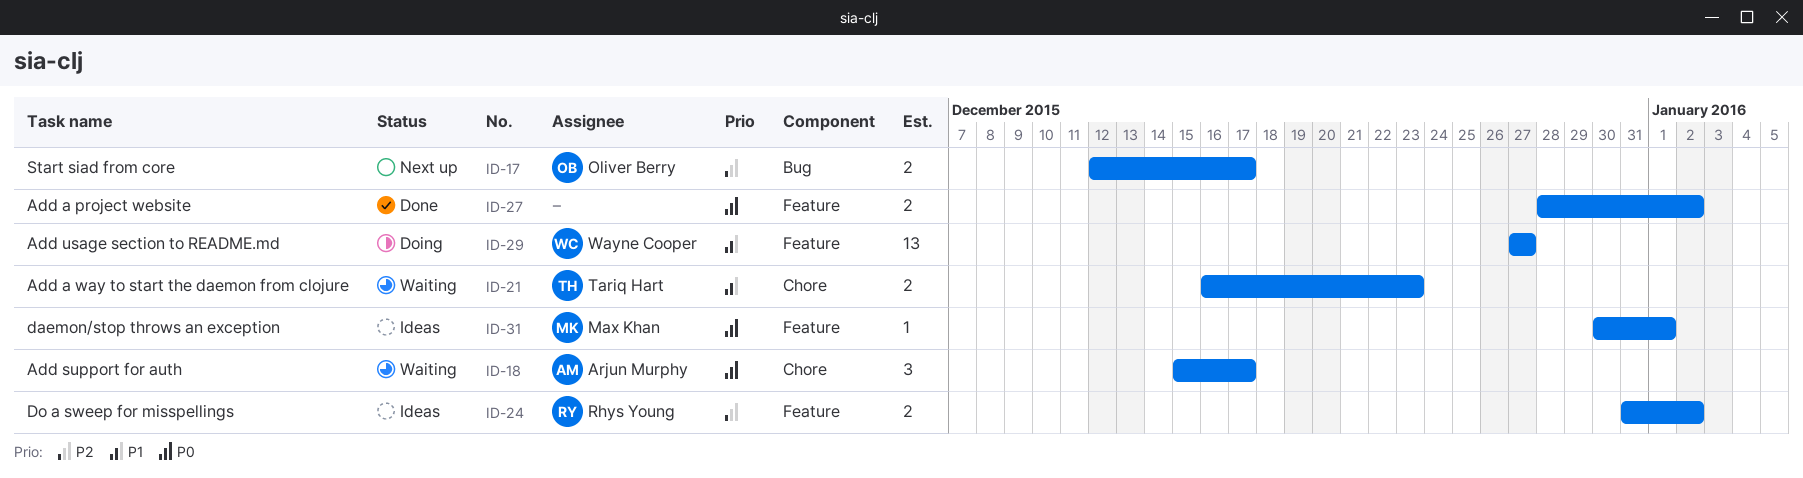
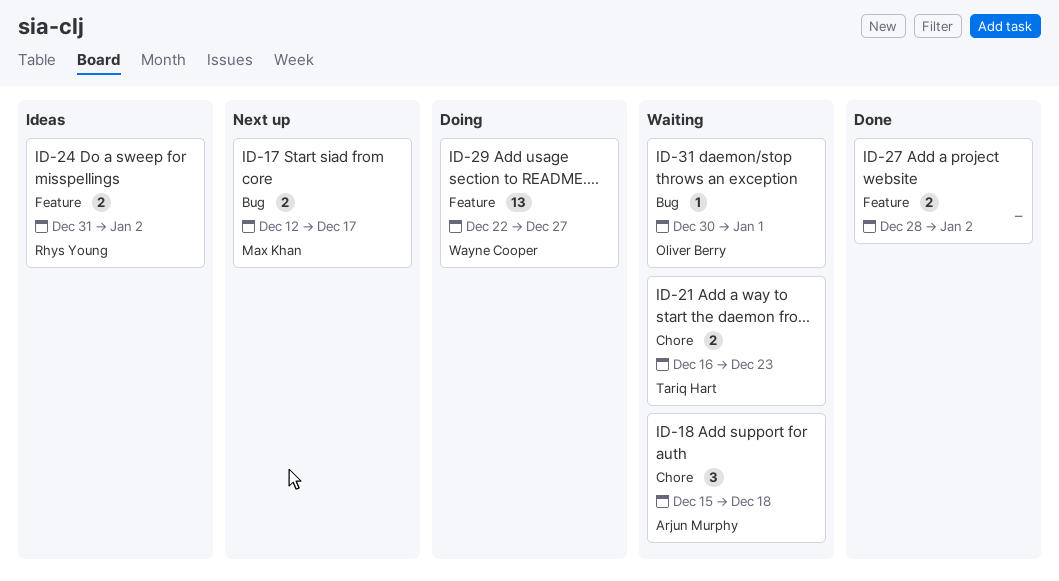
ID-17, owner: Oliver Berry -> Max Khan
ID-18, due: Dec 17 -> Dec 18
ID-29, start: Dec 27 -> Dec 22
ID-31, status: Ideas -> Waiting
ID-31, owner: Max Khan -> Oliver Berry
ID-31, label: Feature -> Bug

